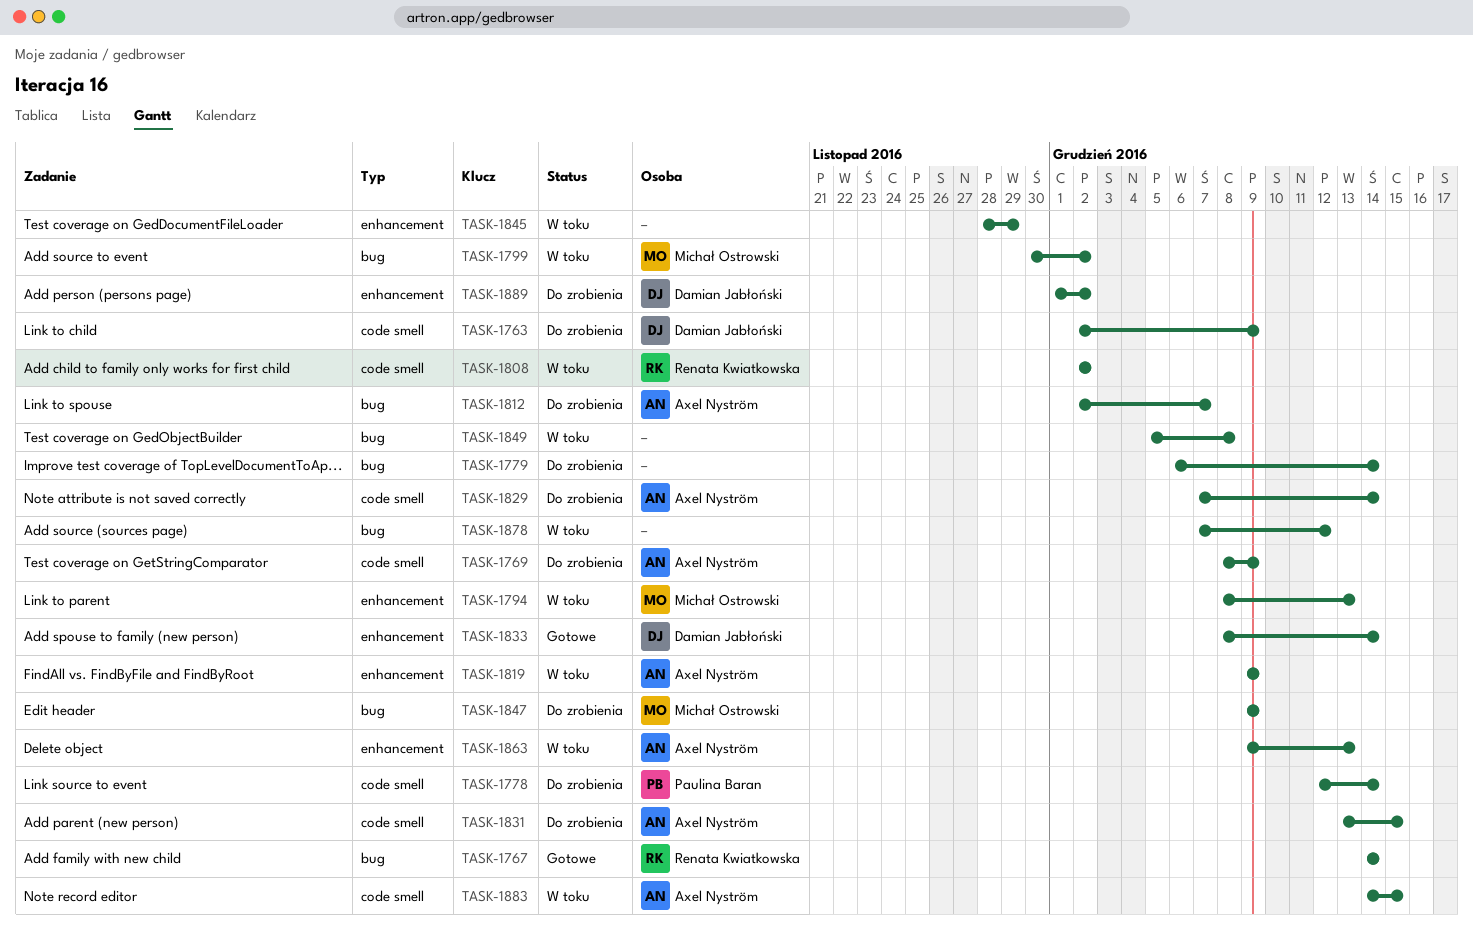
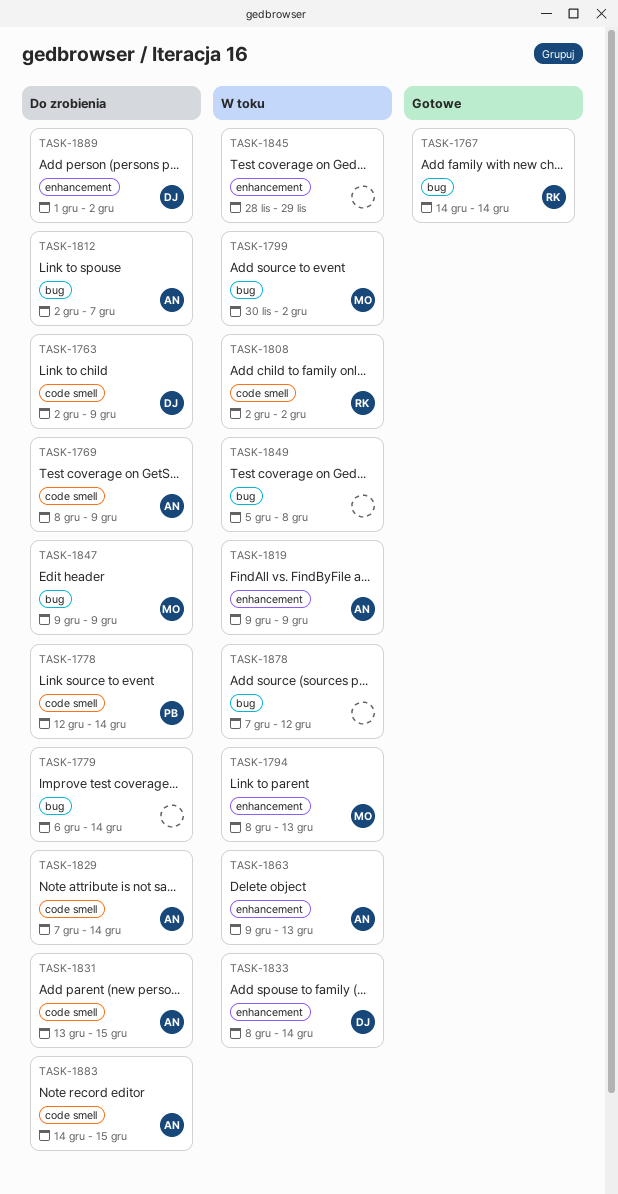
TASK-1833, status: Gotowe -> W toku
TASK-1883, status: W toku -> Do zrobienia

